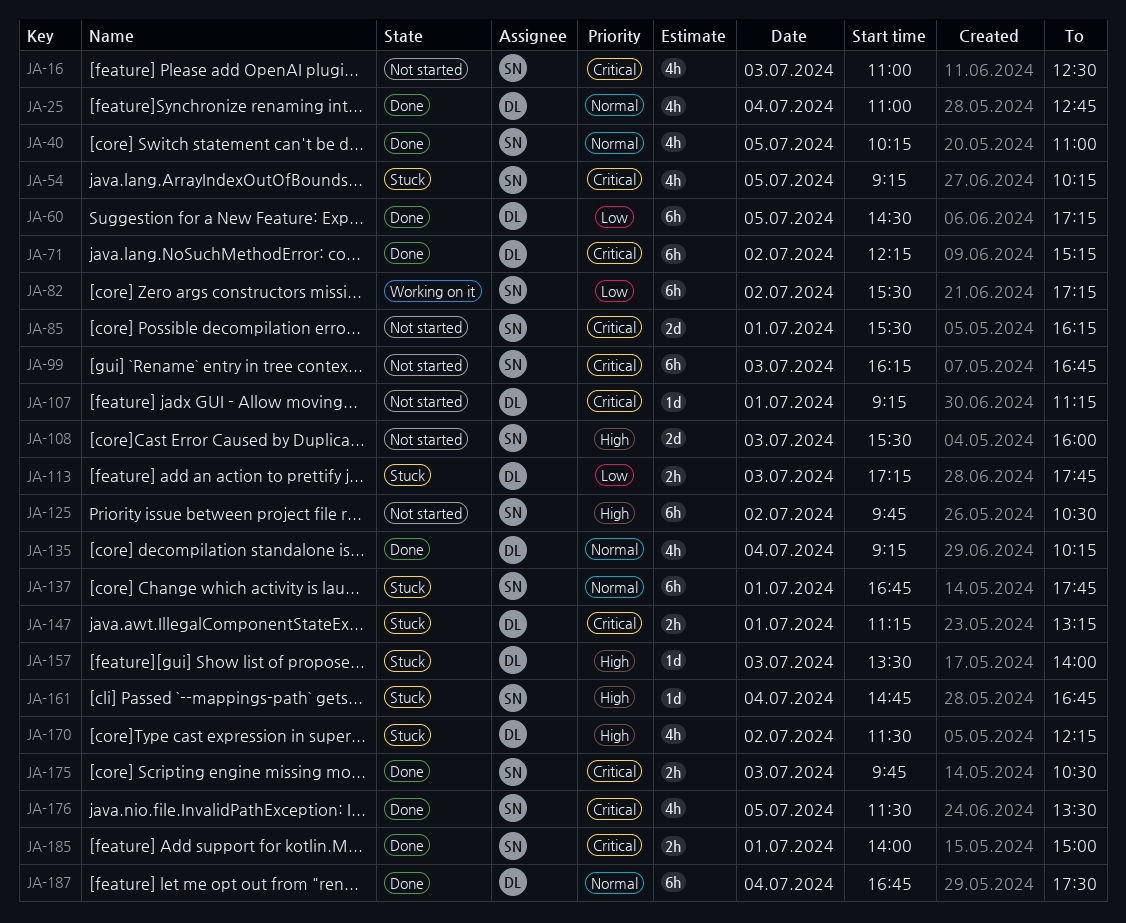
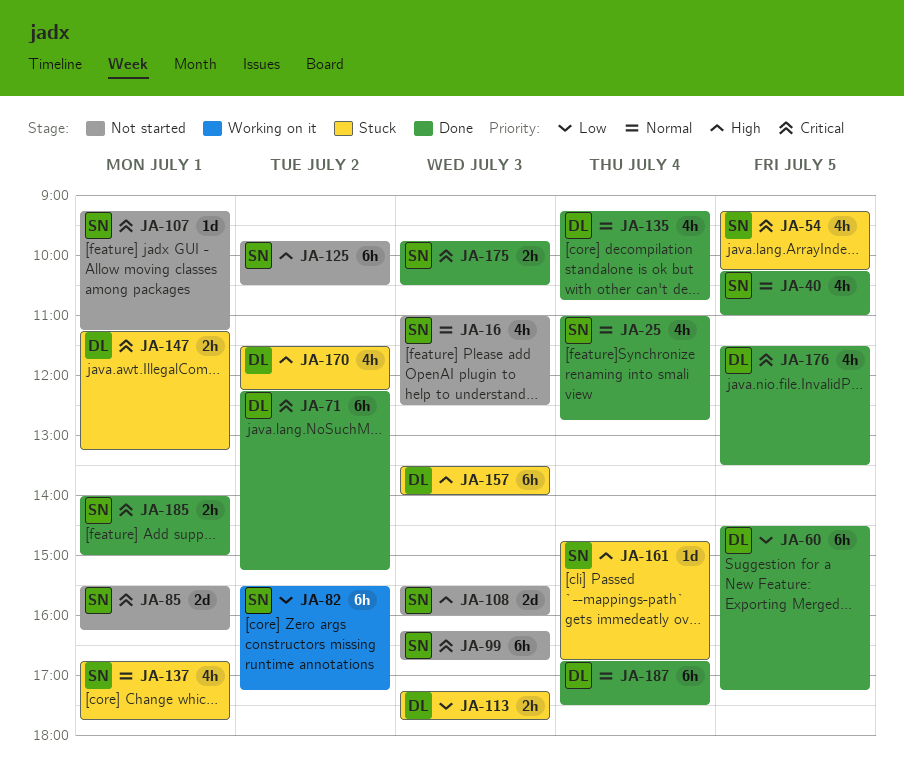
JA-16, priority: Critical -> Normal
JA-25, owner: DL -> SN
JA-107, owner: DL -> SN
JA-135, ends: 10:15 -> 10:45
JA-137, estimate: 6h -> 4h
JA-157, estimate: 1d -> 6h
JA-176, owner: SN -> DL

